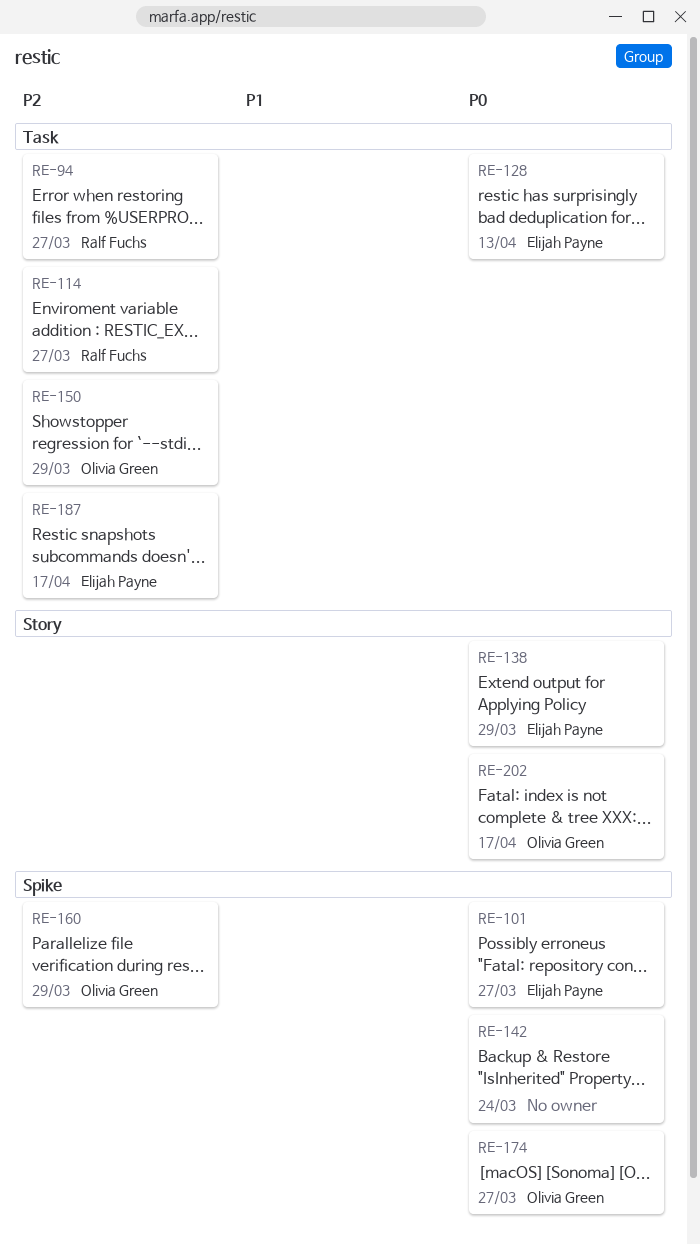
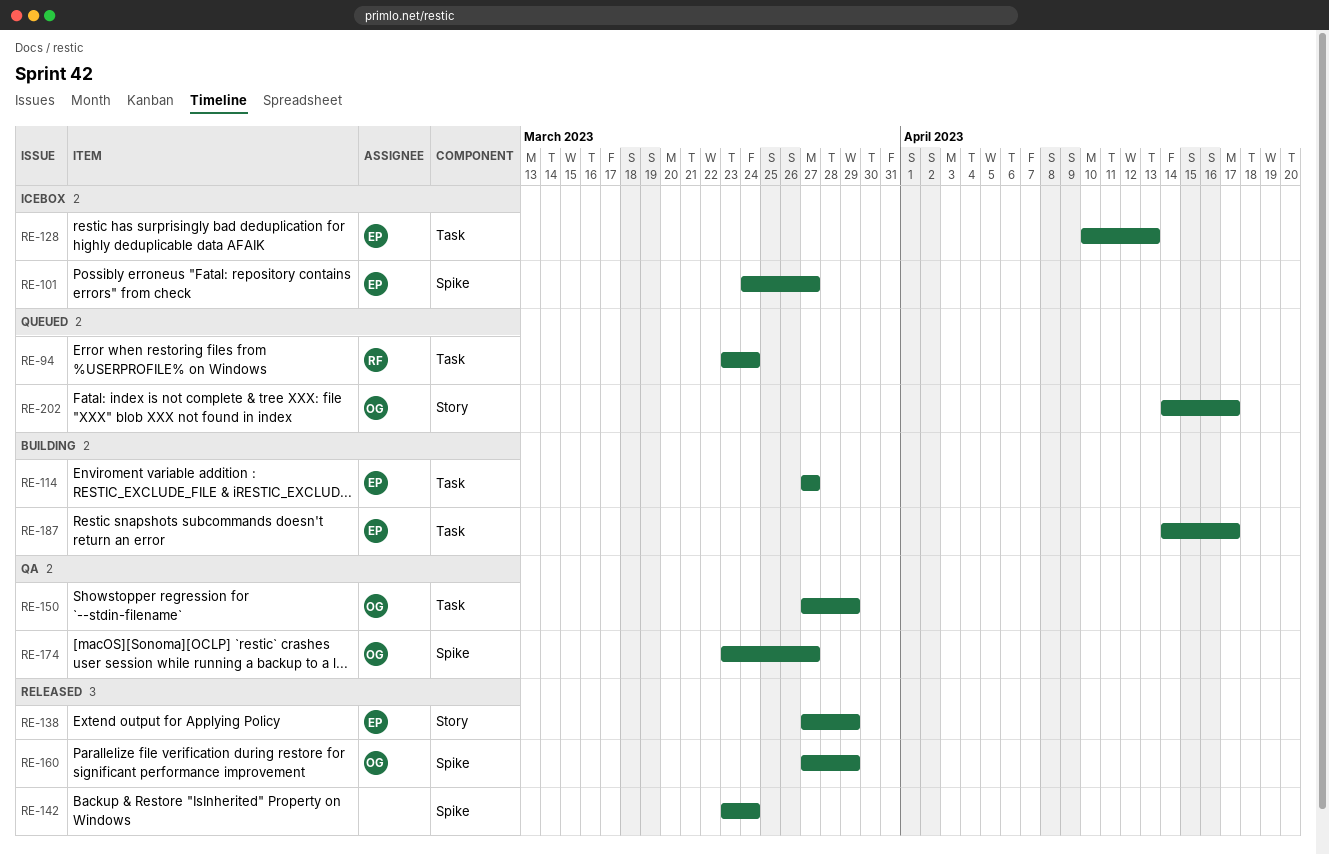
RE-94, due: Mar 27 -> Mar 24
RE-114, owner: Ralf Fuchs -> Elijah Payne

